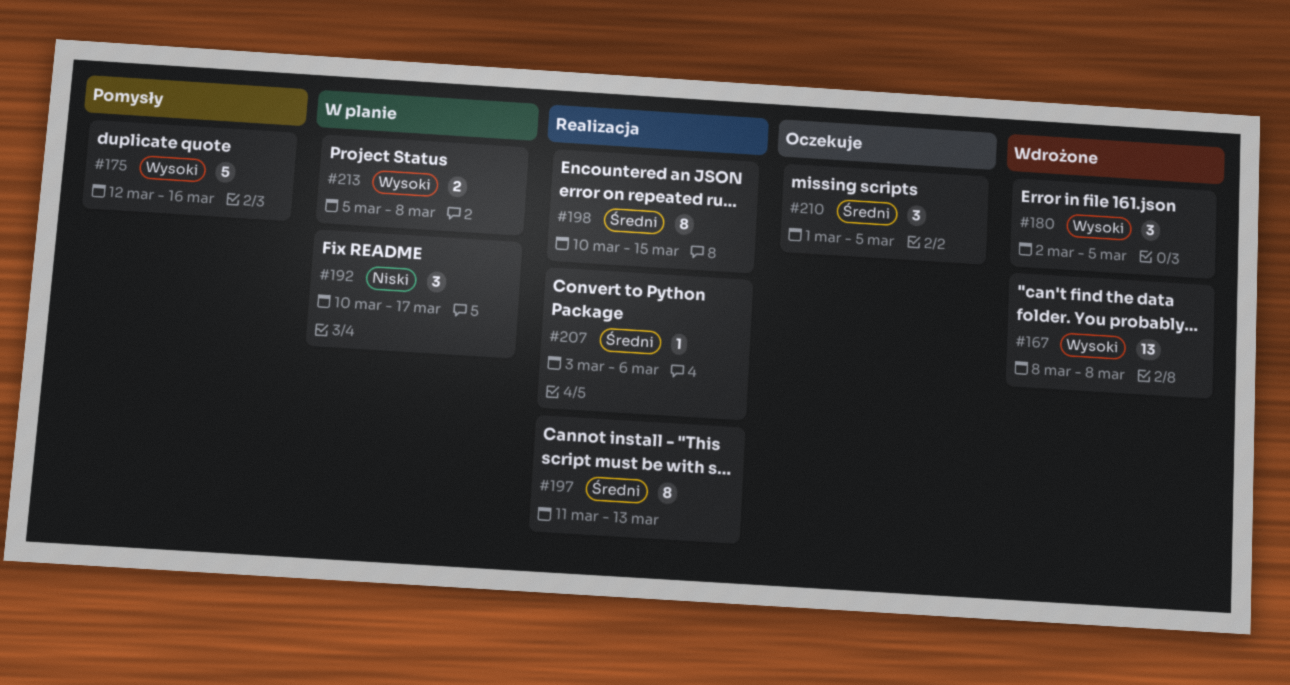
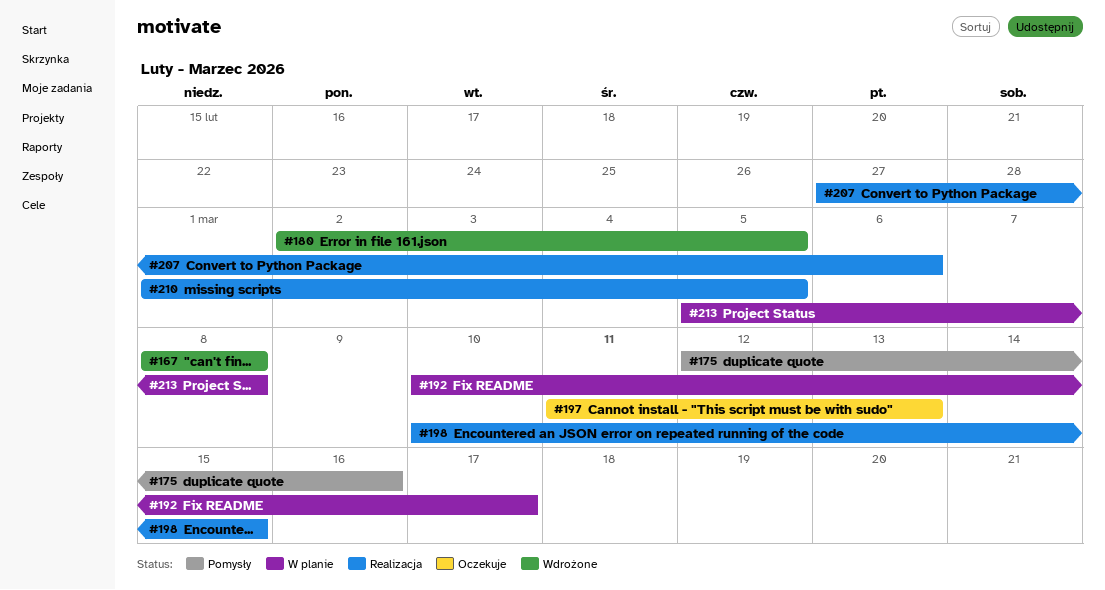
#197, status: Realizacja -> Oczekuje
#207, start: Mar 3 -> Feb 27
#210, status: Oczekuje -> Realizacja

